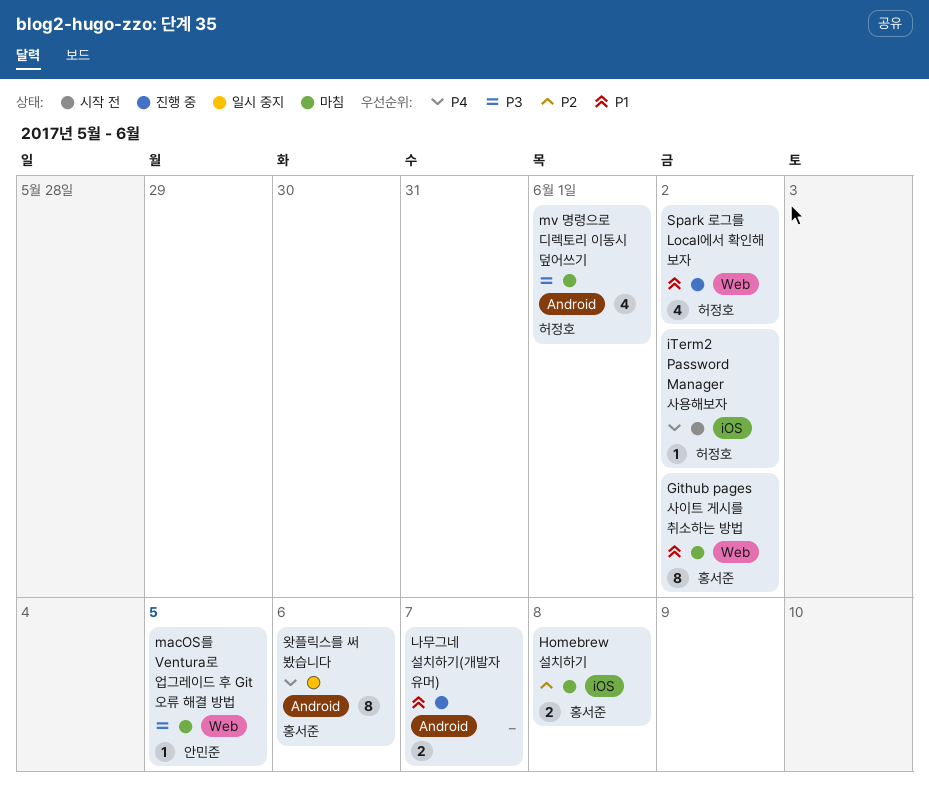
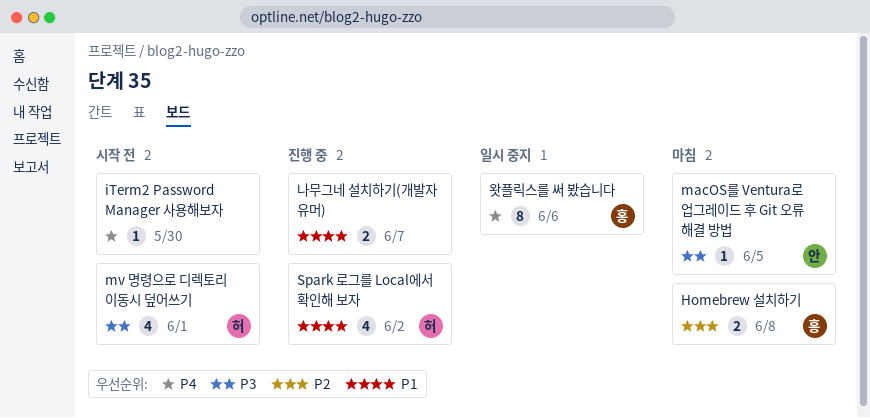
Github pages 사이트 게시를 취소하는 방법: present -> none
iTerm2 Password Manager 사용해보자, owner: 허정호 -> none
iTerm2 Password Manager 사용해보자, due: Jun 2 -> May 30
mv 명령으로 디렉토리 이동시 덮어쓰기, status: 마침 -> 시작 전

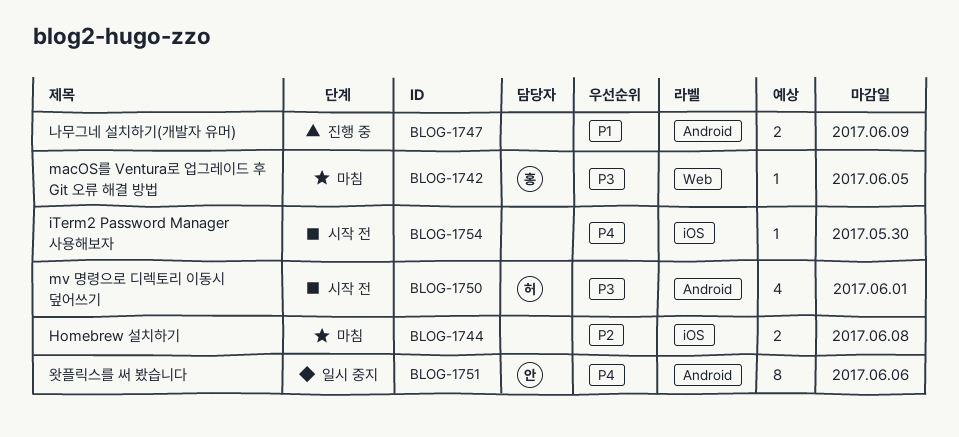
Homebrew 설치하기, owner: 홍 -> none
macOS를 Ventura로 업그레이드 후 Git 오류 해결 방법, owner: 안 -> 홍
Spark 로그를 Local에서 확인해 보자: present -> none
나무그네 설치하기(개발자 유머), due: Jun 7 -> Jun 9
왓플릭스를 써 봤습니다, owner: 홍 -> 안

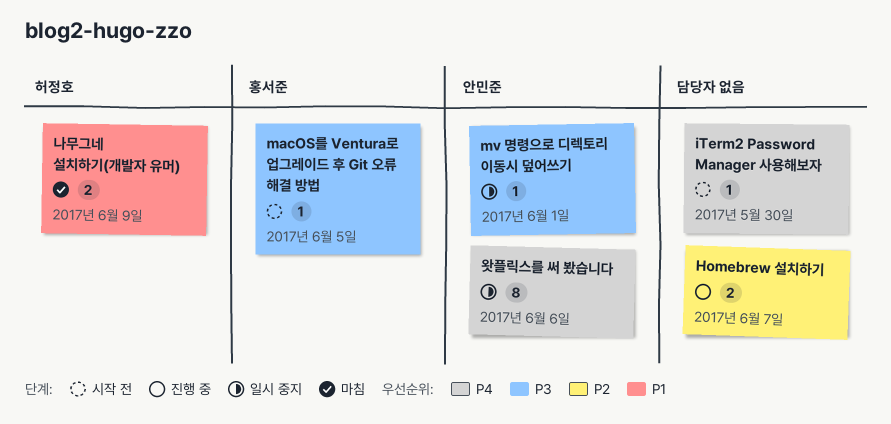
Homebrew 설치하기, status: 마침 -> 진행 중
Homebrew 설치하기, due: Jun 8 -> Jun 7
macOS를 Ventura로 업그레이드 후 Git 오류 해결 방법, status: 마침 -> 시작 전
mv 명령으로 디렉토리 이동시 덮어쓰기, status: 시작 전 -> 일시 중지
mv 명령으로 디렉토리 이동시 덮어쓰기, owner: 허정호 -> 안민준
mv 명령으로 디렉토리 이동시 덮어쓰기, estimate: 4 -> 1
나무그네 설치하기(개발자 유머), status: 진행 중 -> 마침
나무그네 설치하기(개발자 유머), owner: none -> 허정호

